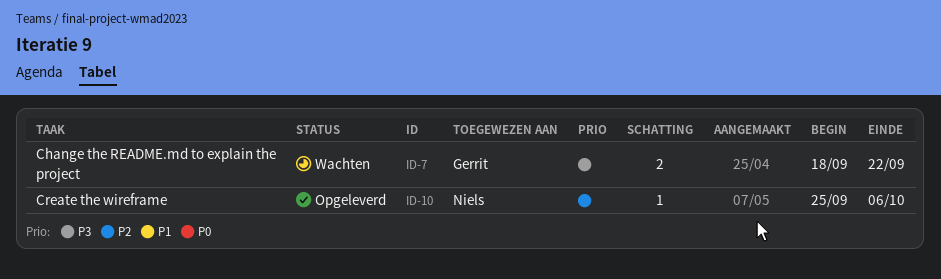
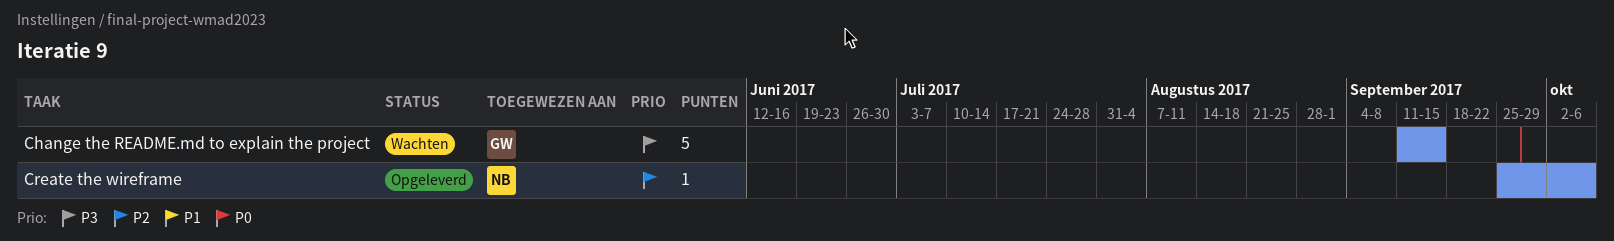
Change the README.md to explain the project, estimate: 2 -> 5
Change the README.md to explain the project, start: Sep 18 -> Sep 11
Change the README.md to explain the project, due: Sep 22 -> Sep 15

